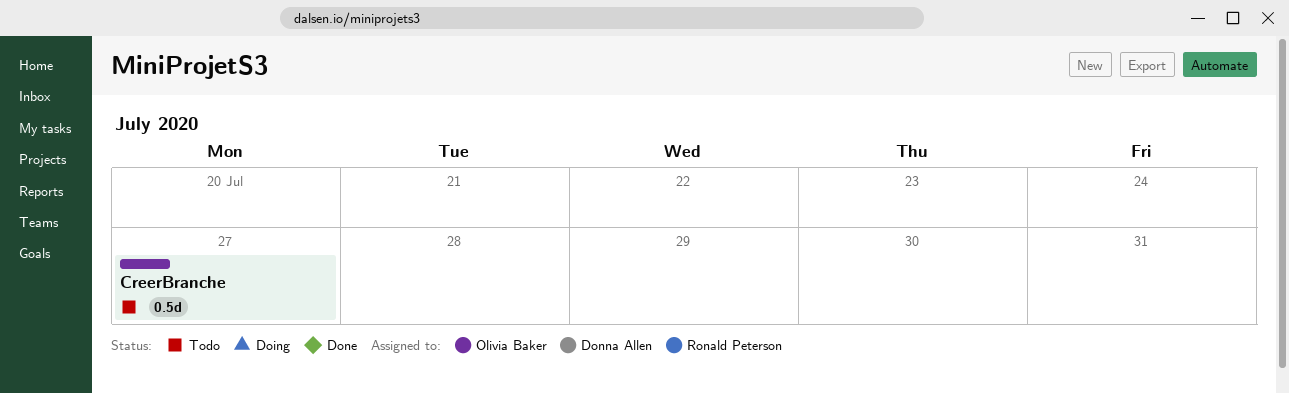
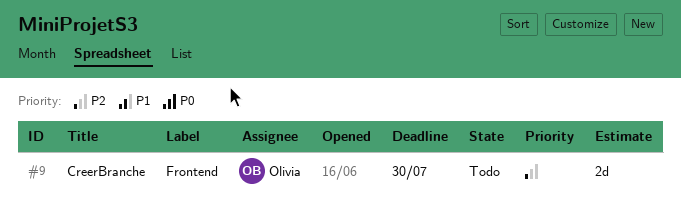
CreerBranche, estimate: 0.5d -> 2d
CreerBranche, due: Jul 27 -> Jul 30

